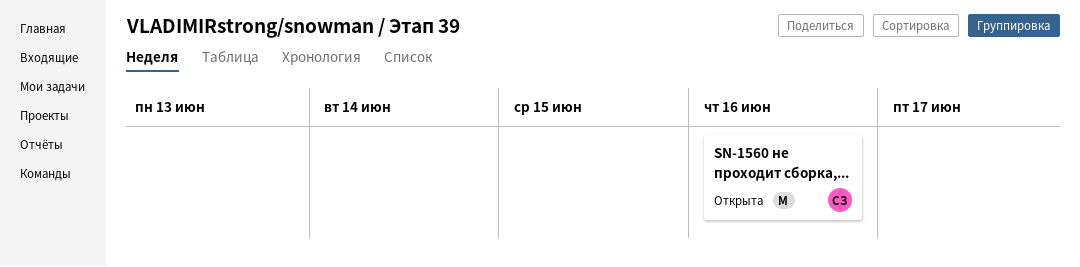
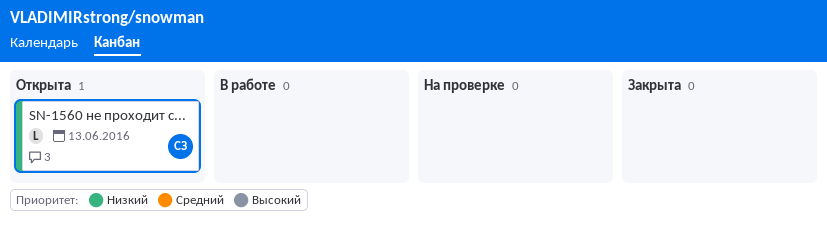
SN-1560, estimate: M -> L
SN-1560, due: Jun 16 -> Jun 13

